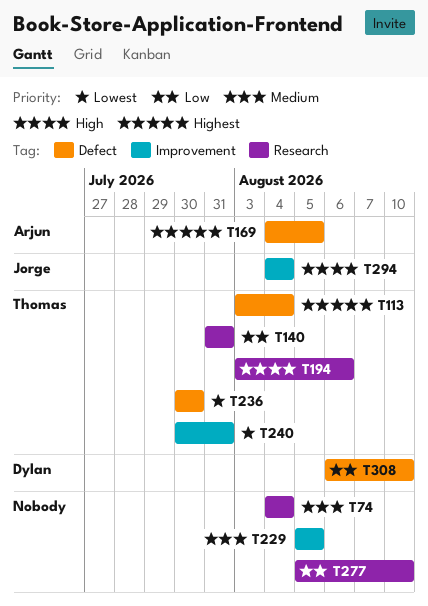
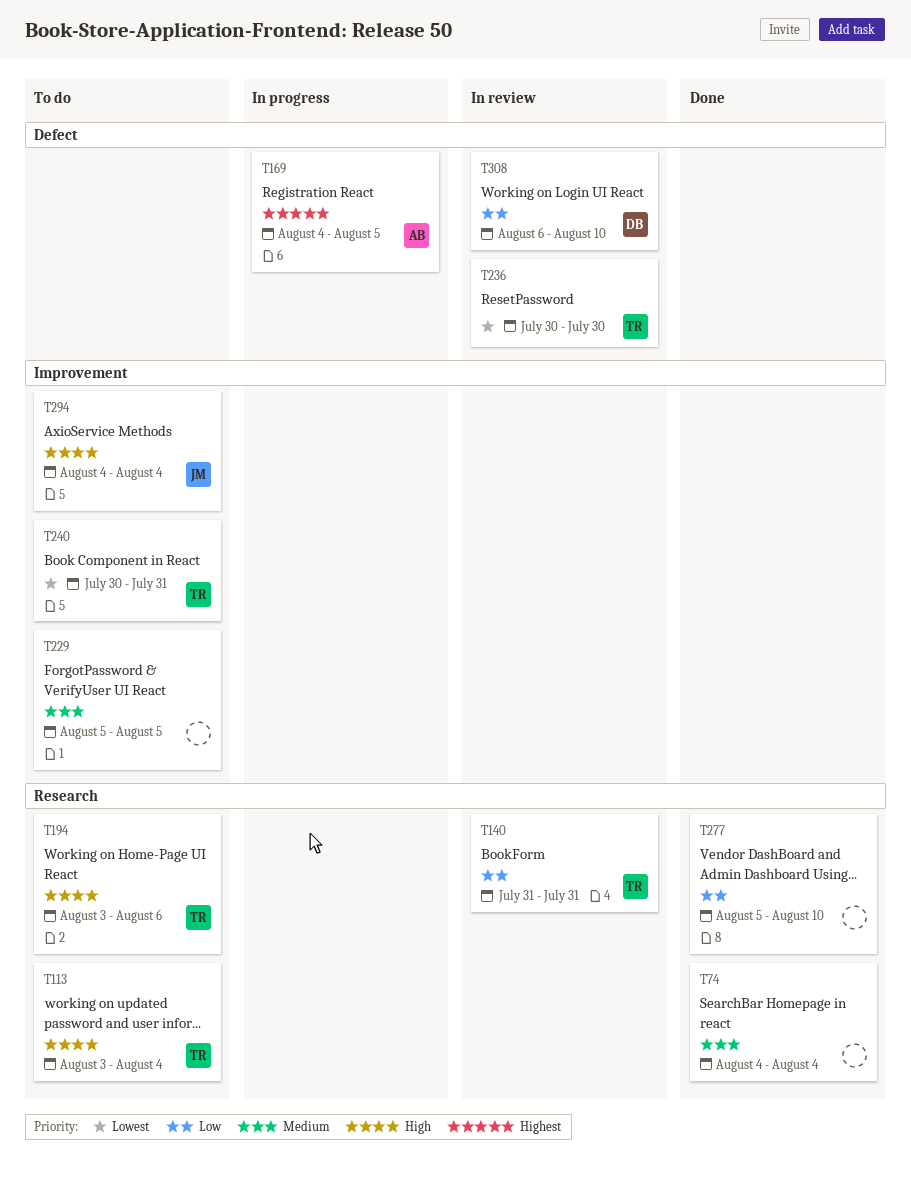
T113, priority: Highest -> High
T113, label: Defect -> Research

